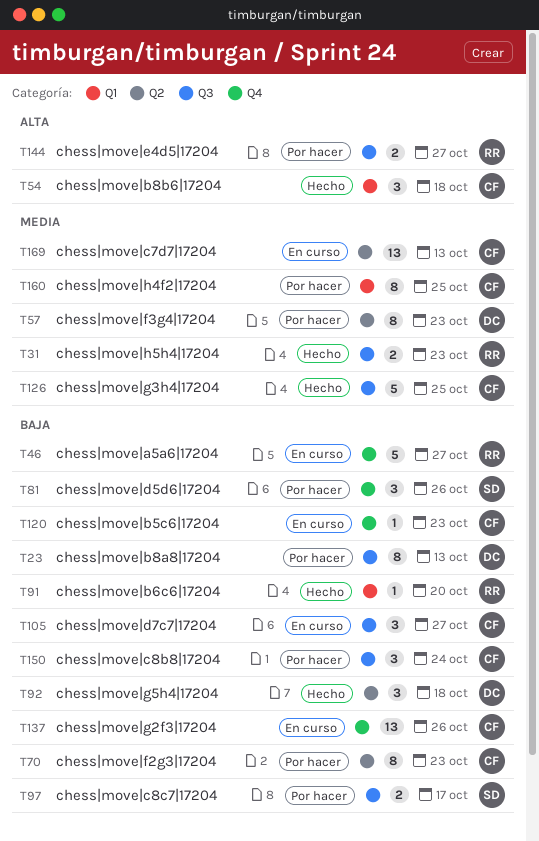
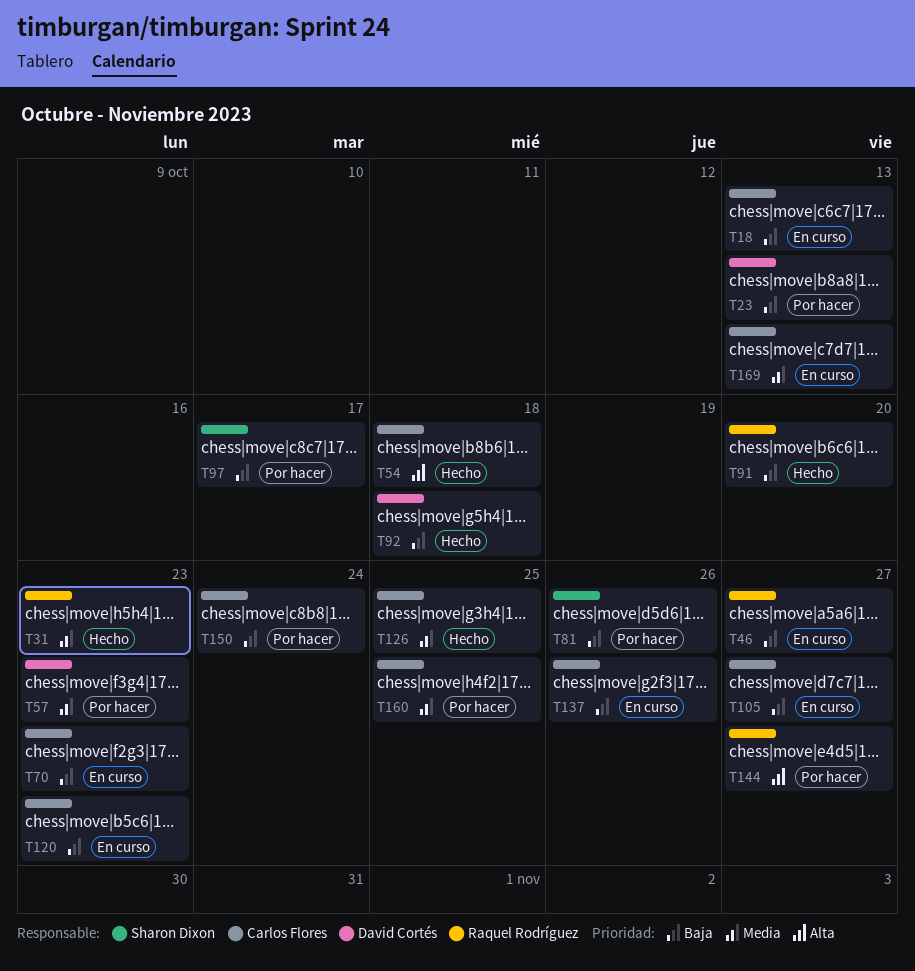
T18: none -> present
T70, status: Por hacer -> En curso

